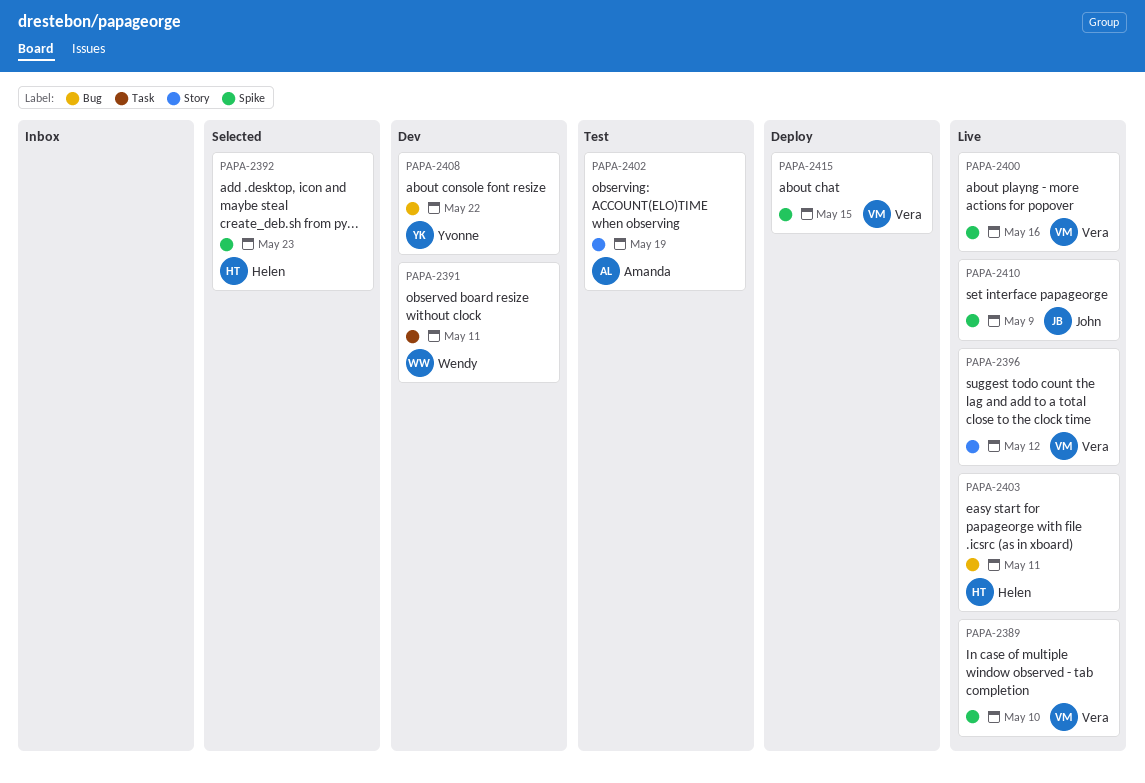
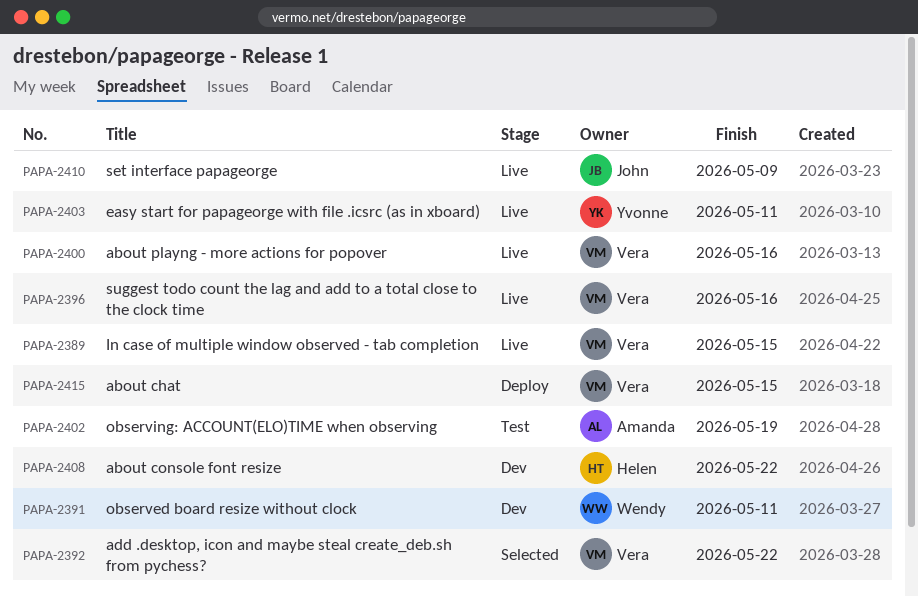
PAPA-2389, due: May 10 -> May 15
PAPA-2392, owner: Helen -> Vera
PAPA-2392, due: May 23 -> May 22
PAPA-2396, due: May 12 -> May 16
PAPA-2403, owner: Helen -> Yvonne
PAPA-2408, owner: Yvonne -> Helen

